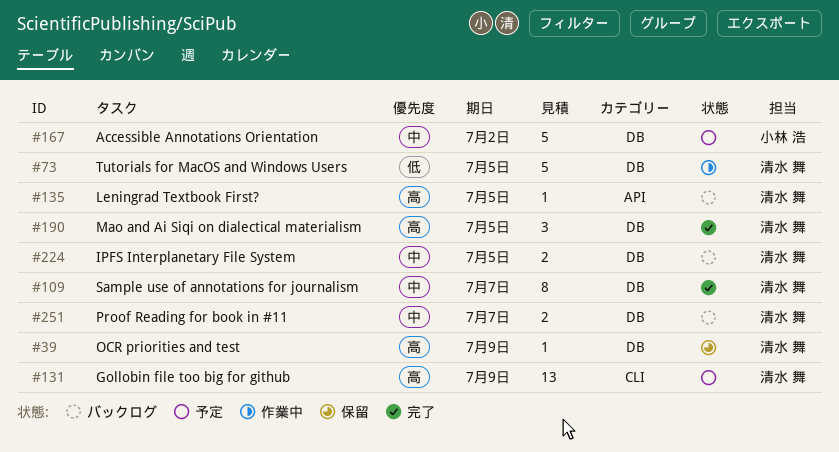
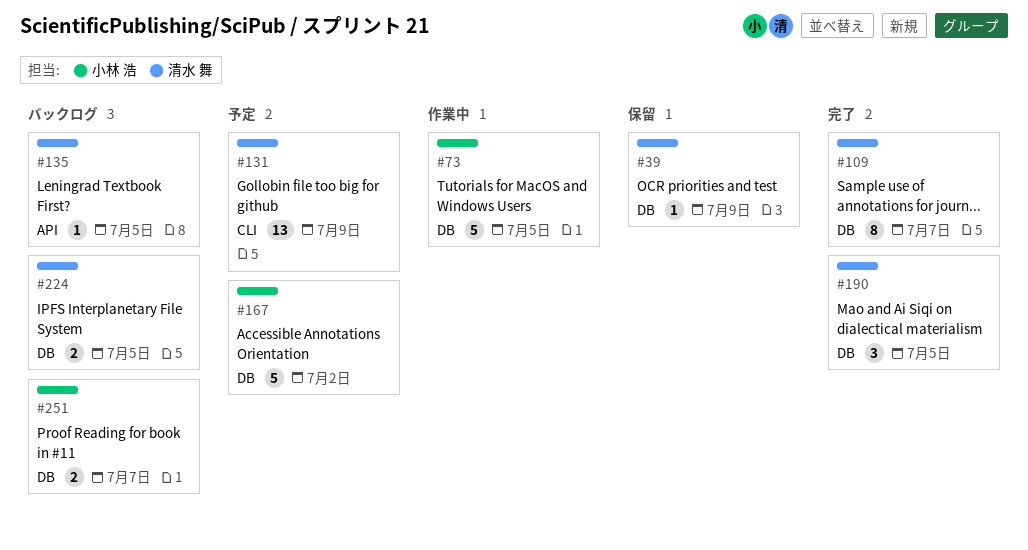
#73, owner: 清水 舞 -> 小林 浩
#251, owner: 清水 舞 -> 小林 浩

